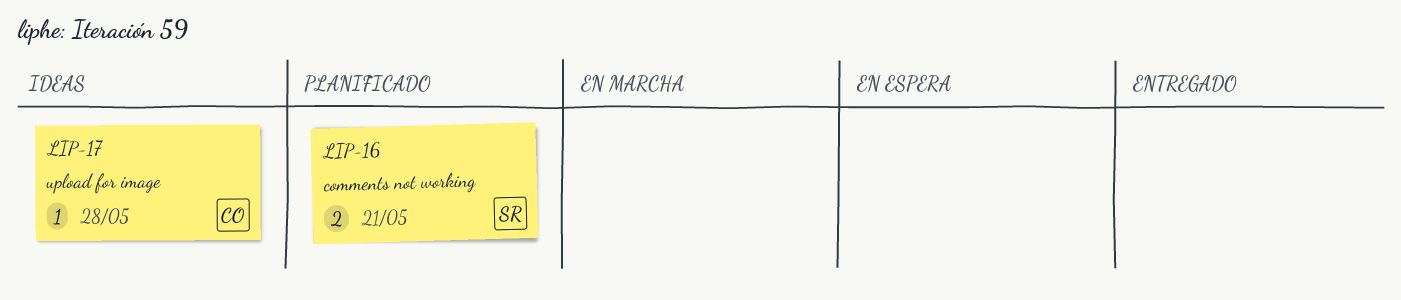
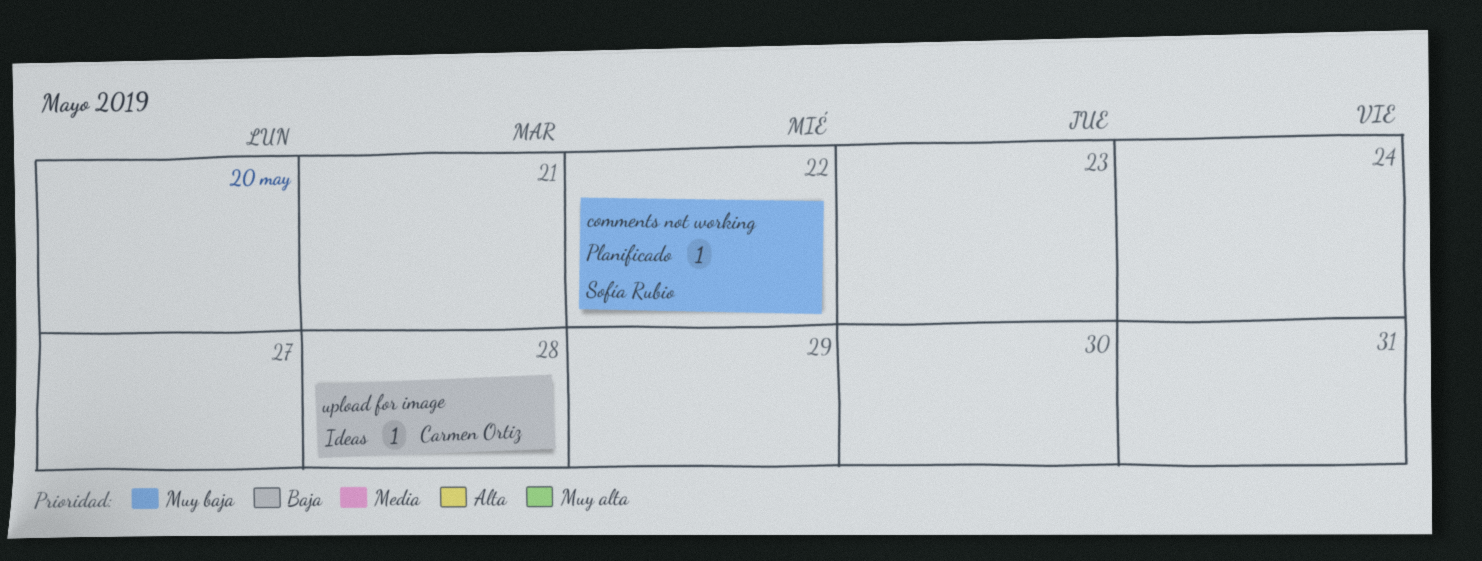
comments not working, estimate: 2 -> 1
comments not working, due: May 21 -> May 22

